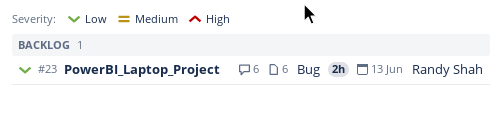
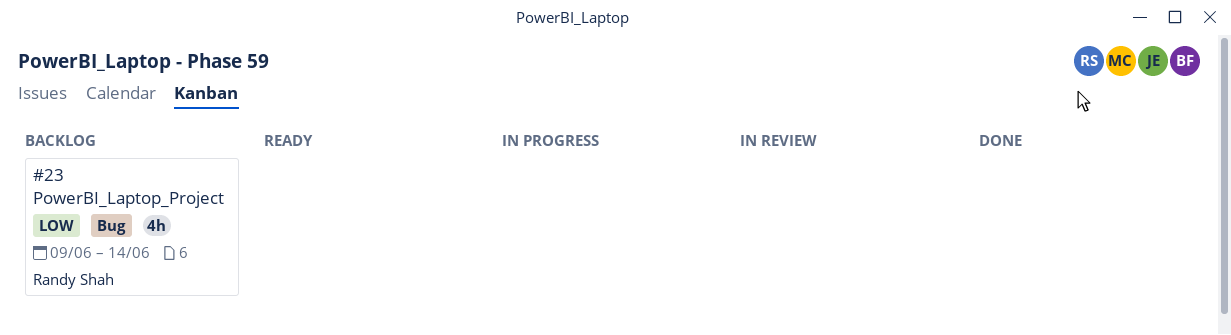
#23, estimate: 2h -> 4h
#23, due: Jun 13 -> Jun 14

